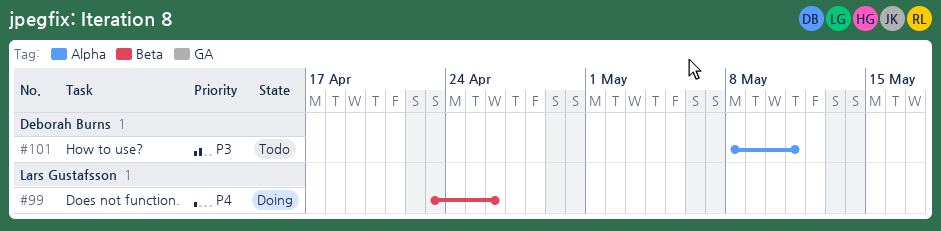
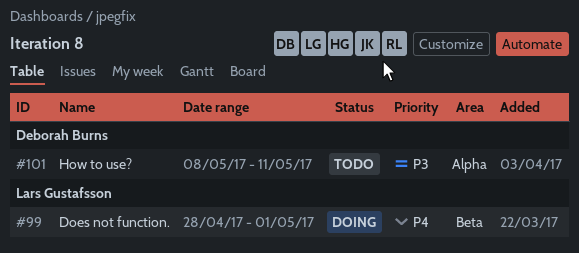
#99, start: Apr 23 -> Apr 28
#99, due: Apr 26 -> May 1

